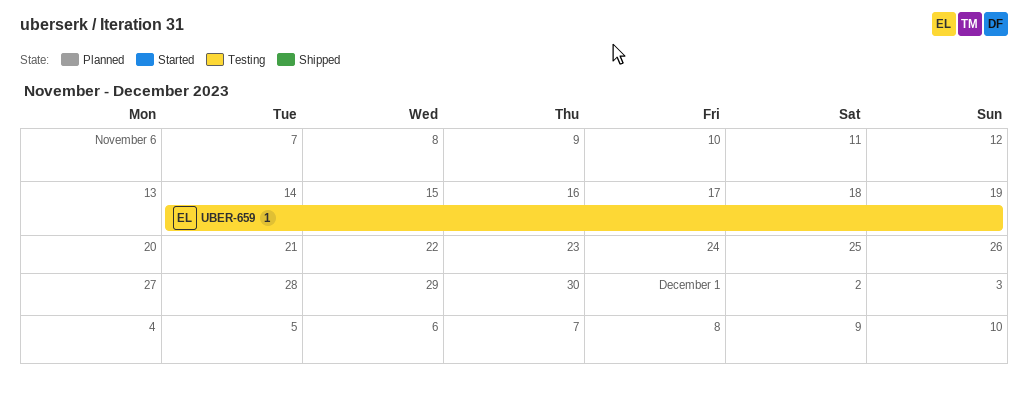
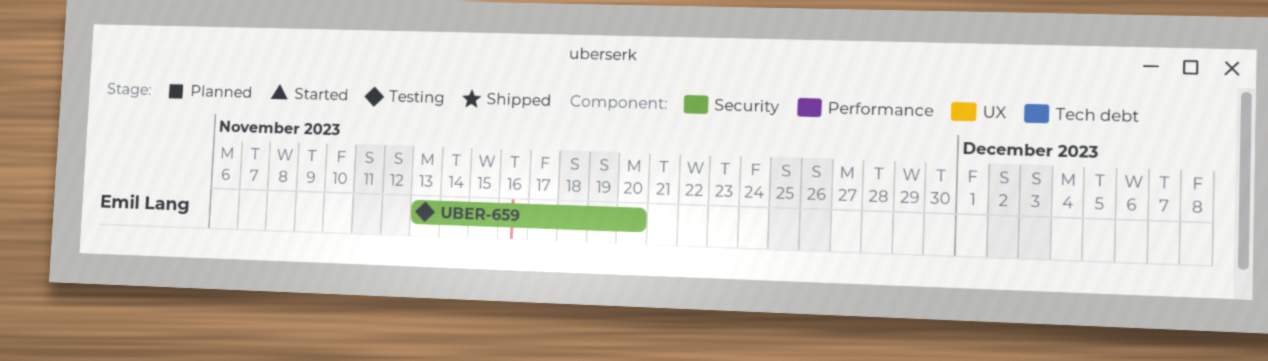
UBER-659, start: Nov 14 -> Nov 13
UBER-659, due: Nov 19 -> Nov 20

